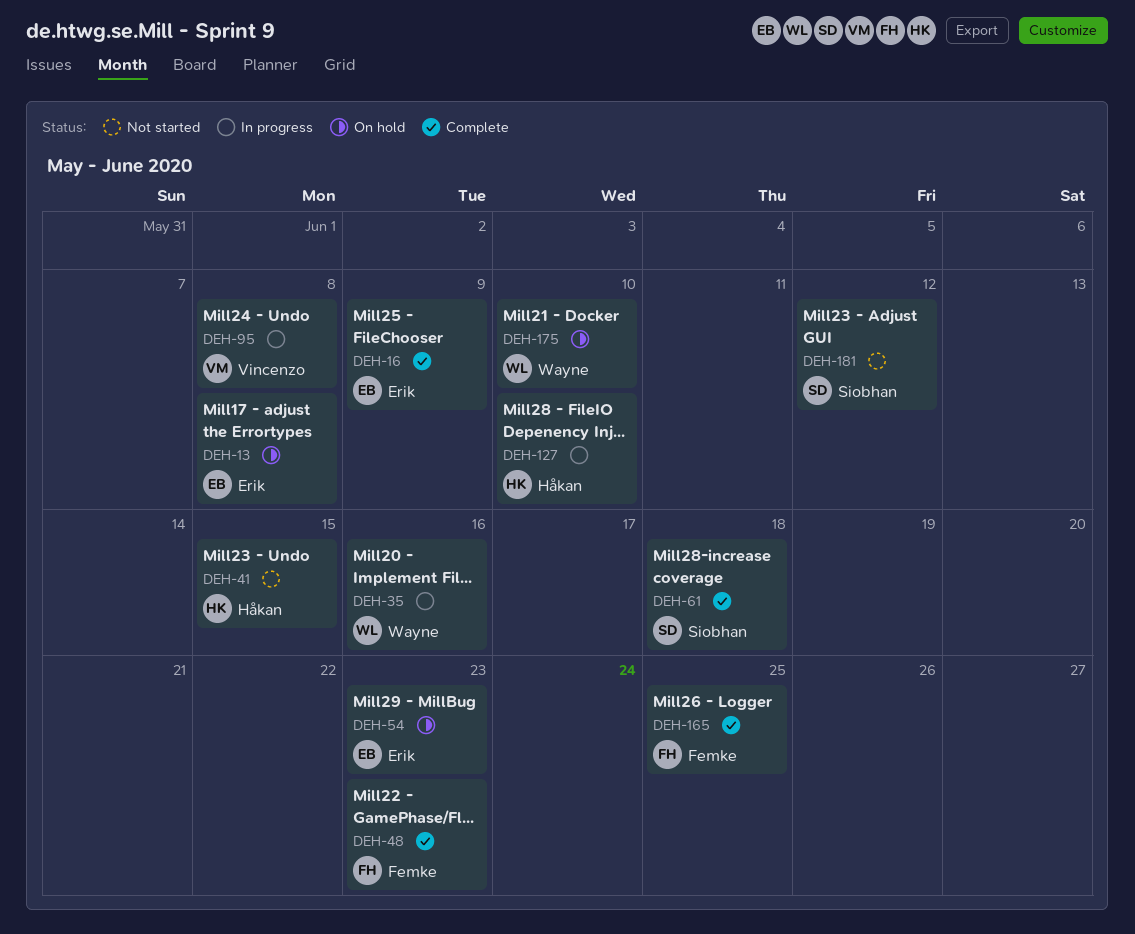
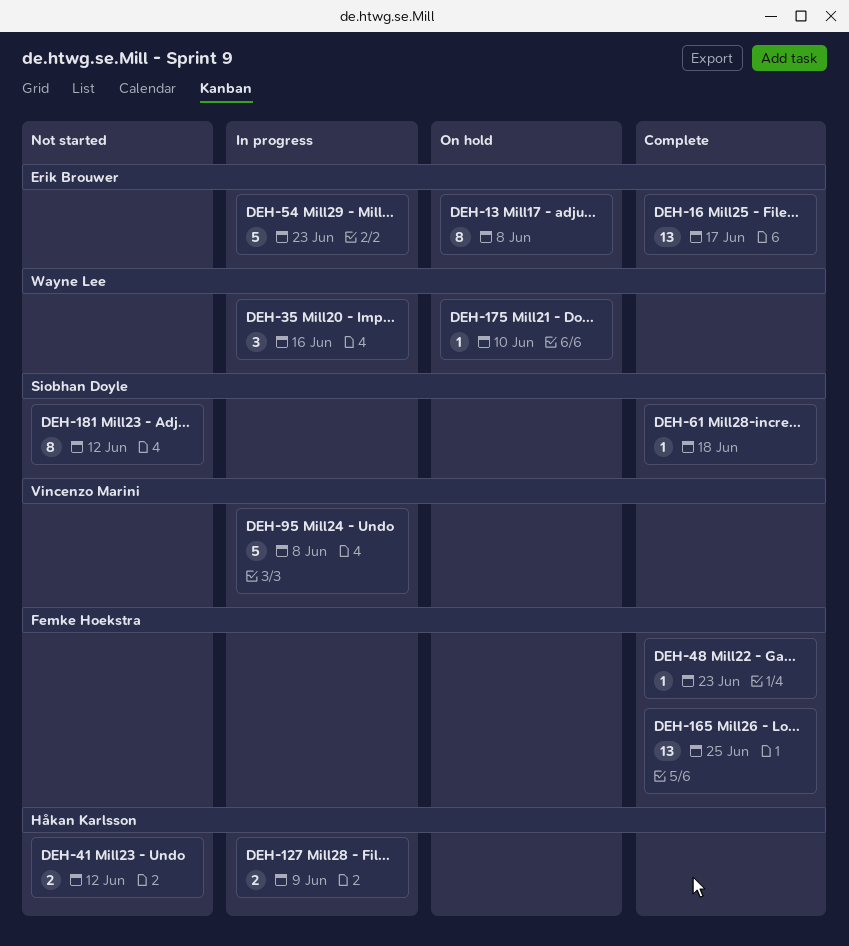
DEH-16, due: Jun 9 -> Jun 17
DEH-41, due: Jun 15 -> Jun 12
DEH-54, status: On hold -> In progress
DEH-127, due: Jun 10 -> Jun 9

